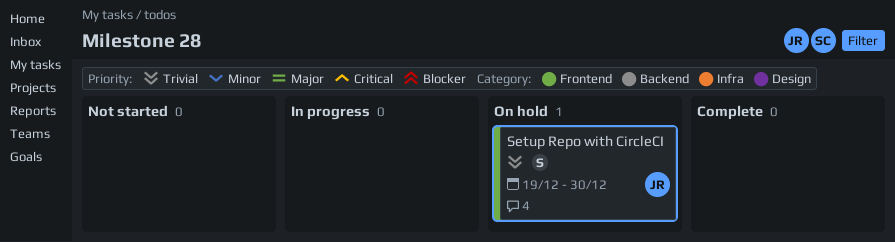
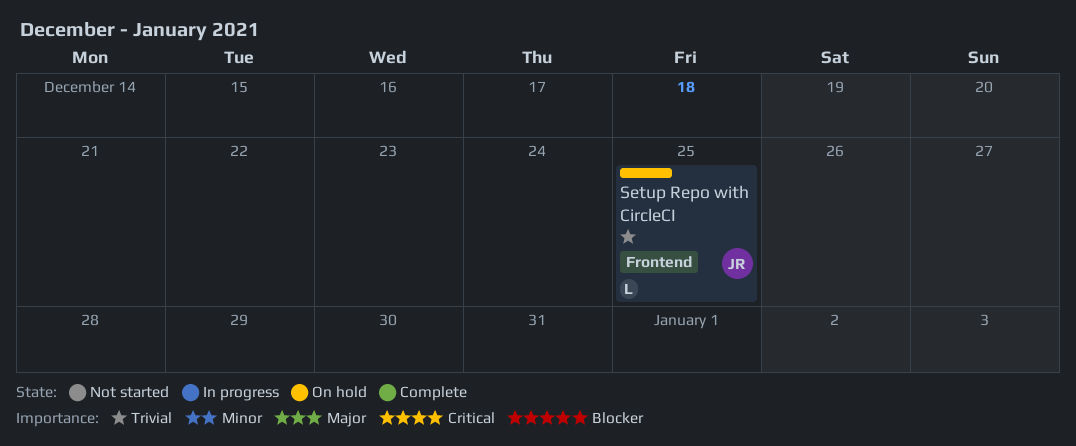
Setup Repo with CircleCI, estimate: S -> L
Setup Repo with CircleCI, due: Dec 30 -> Dec 25

